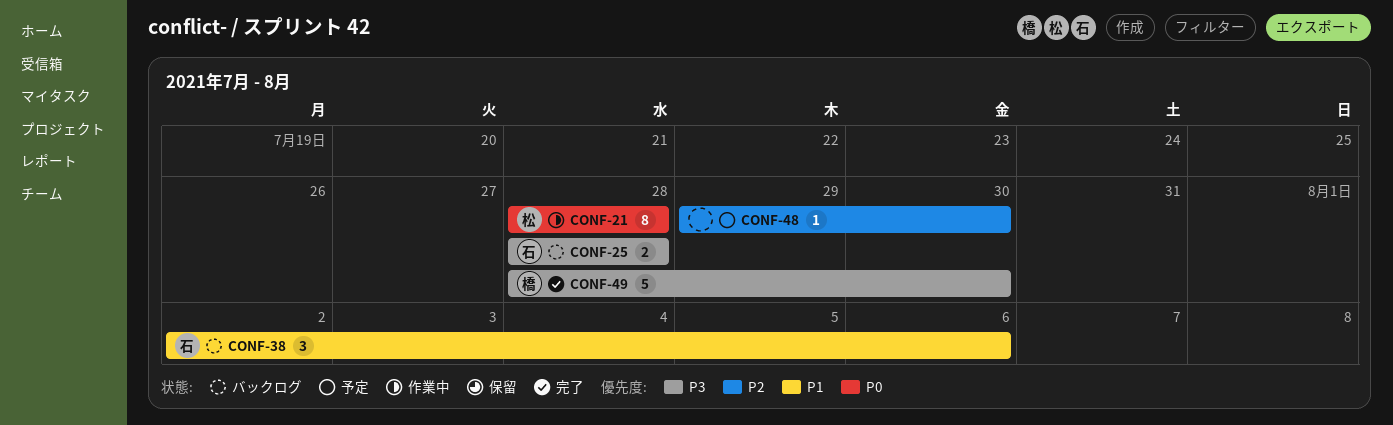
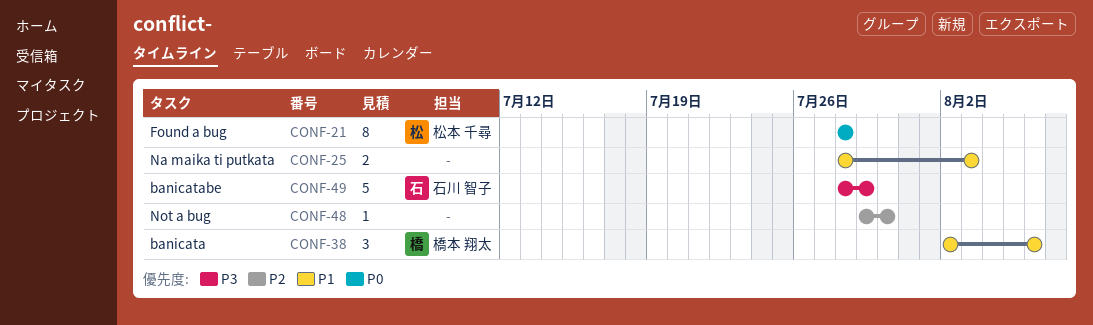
CONF-25, owner: 石川 智子 -> none
CONF-25, priority: P3 -> P1
CONF-25, due: Jul 28 -> Aug 3
CONF-38, owner: 石川 智子 -> 橋本 翔太
CONF-49, owner: 橋本 翔太 -> 石川 智子
CONF-49, due: Jul 30 -> Jul 29

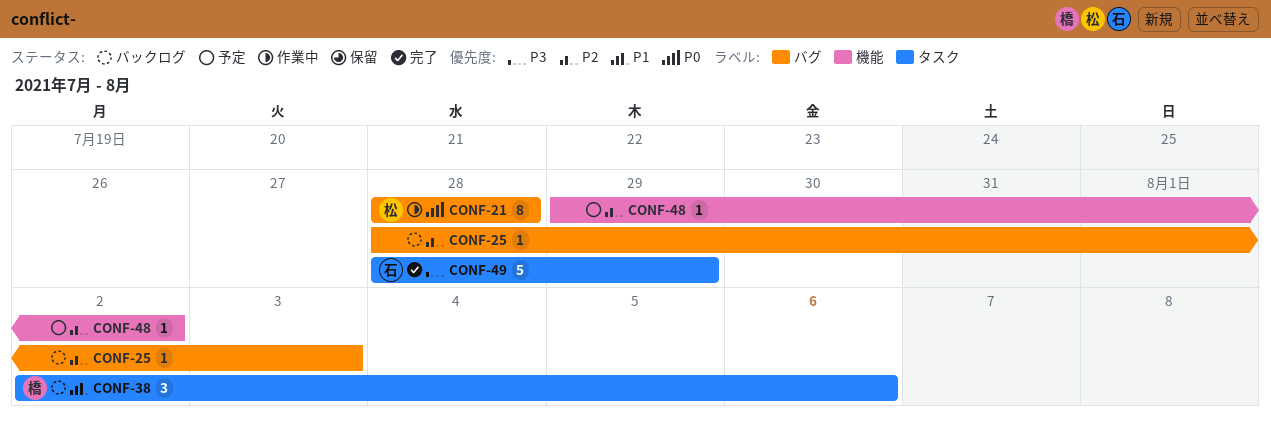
CONF-25, priority: P1 -> P2
CONF-25, estimate: 2 -> 1
CONF-48, due: Jul 30 -> Aug 2

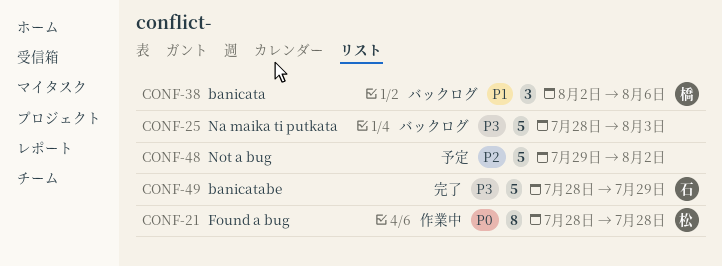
CONF-25, priority: P2 -> P3
CONF-25, estimate: 1 -> 5
CONF-48, estimate: 1 -> 5

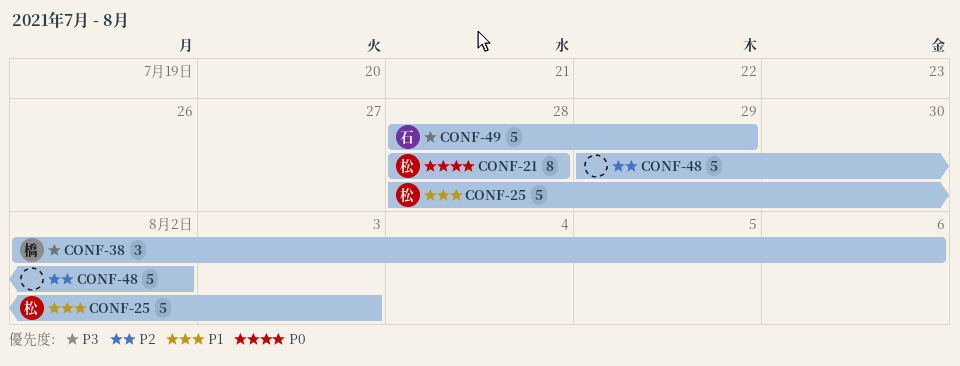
CONF-25, owner: none -> 松
CONF-25, priority: P3 -> P1
CONF-38, priority: P1 -> P3

